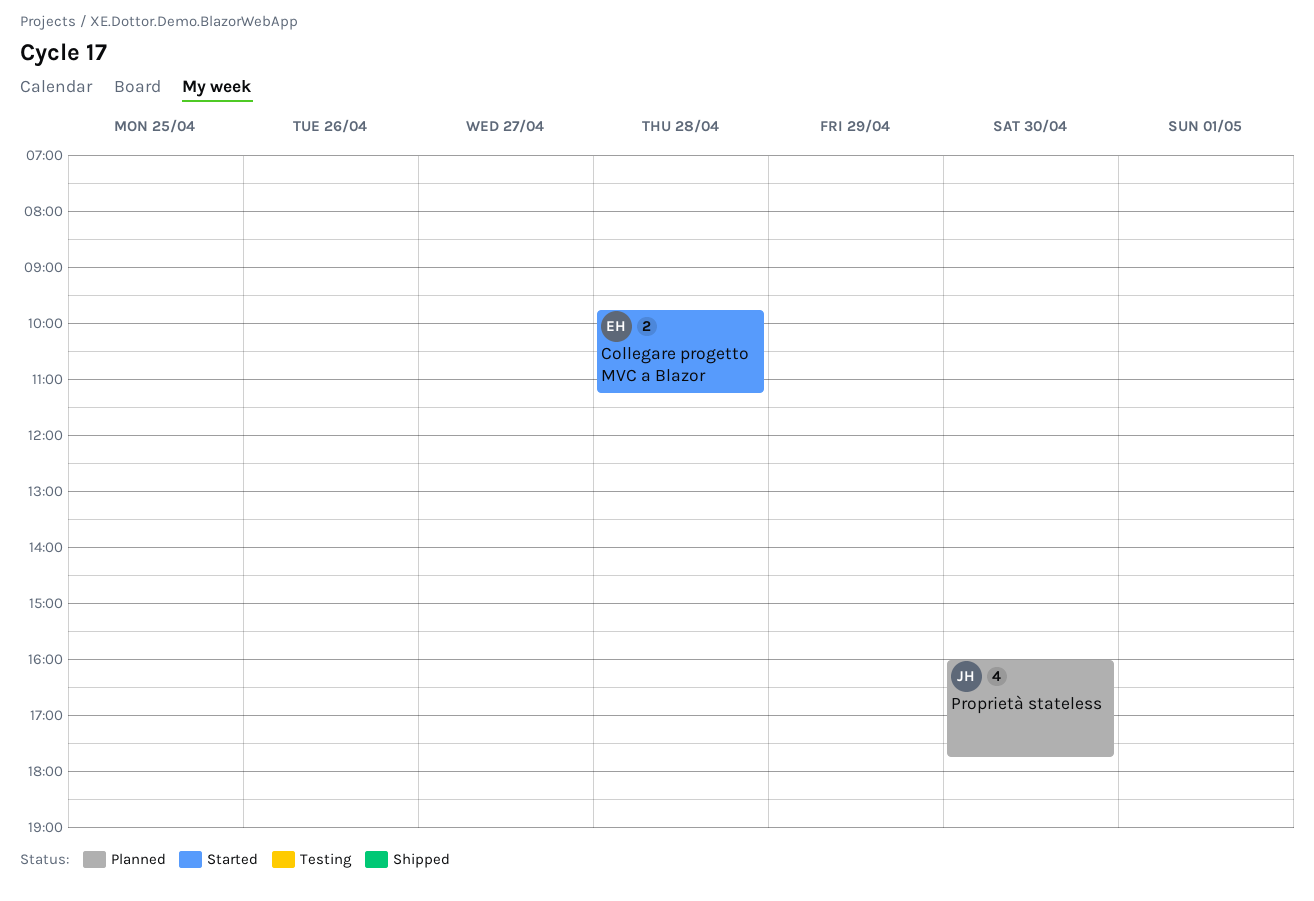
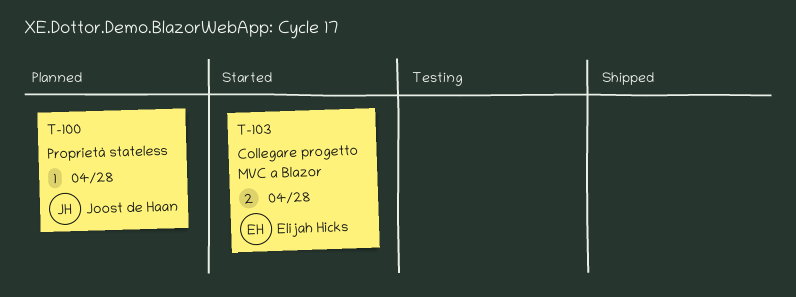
Proprietà stateless, estimate: 4 -> 1
Proprietà stateless, day: Apr 30 -> Apr 28

